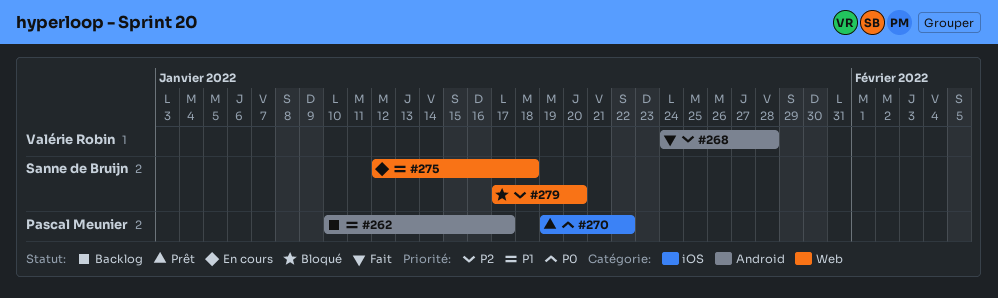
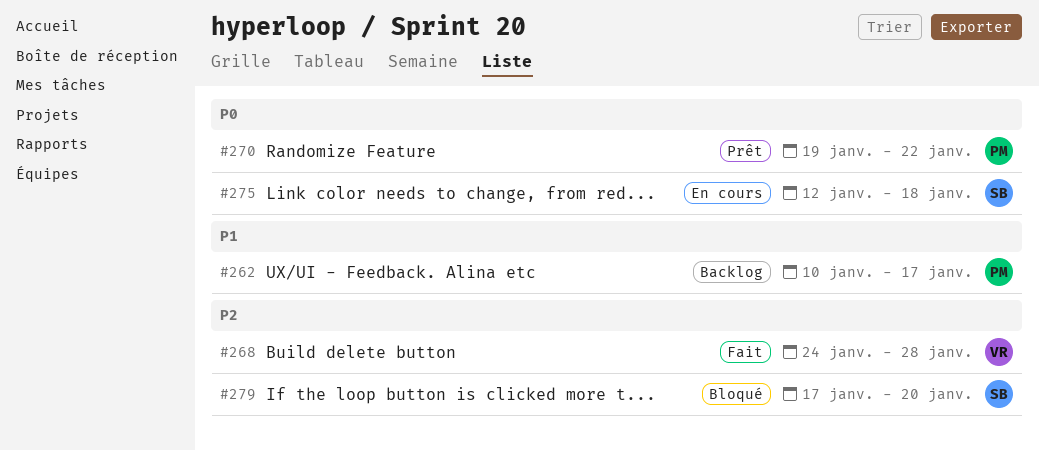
#275, priority: P1 -> P0

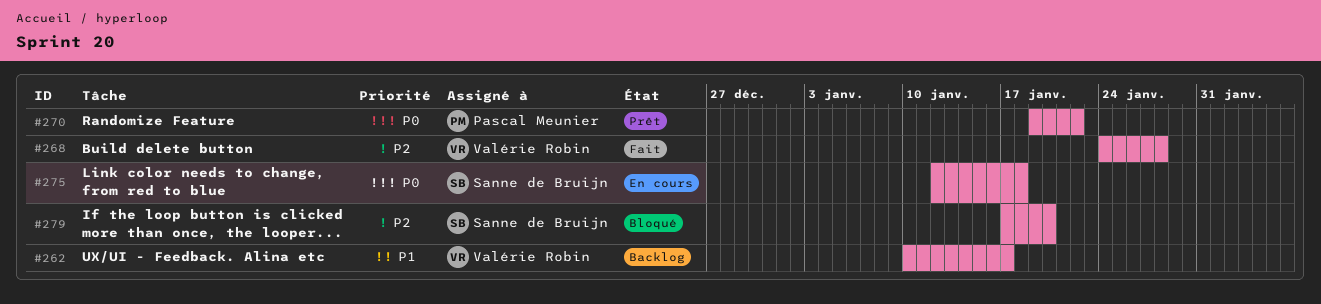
#262, owner: Pascal Meunier -> Valérie Robin

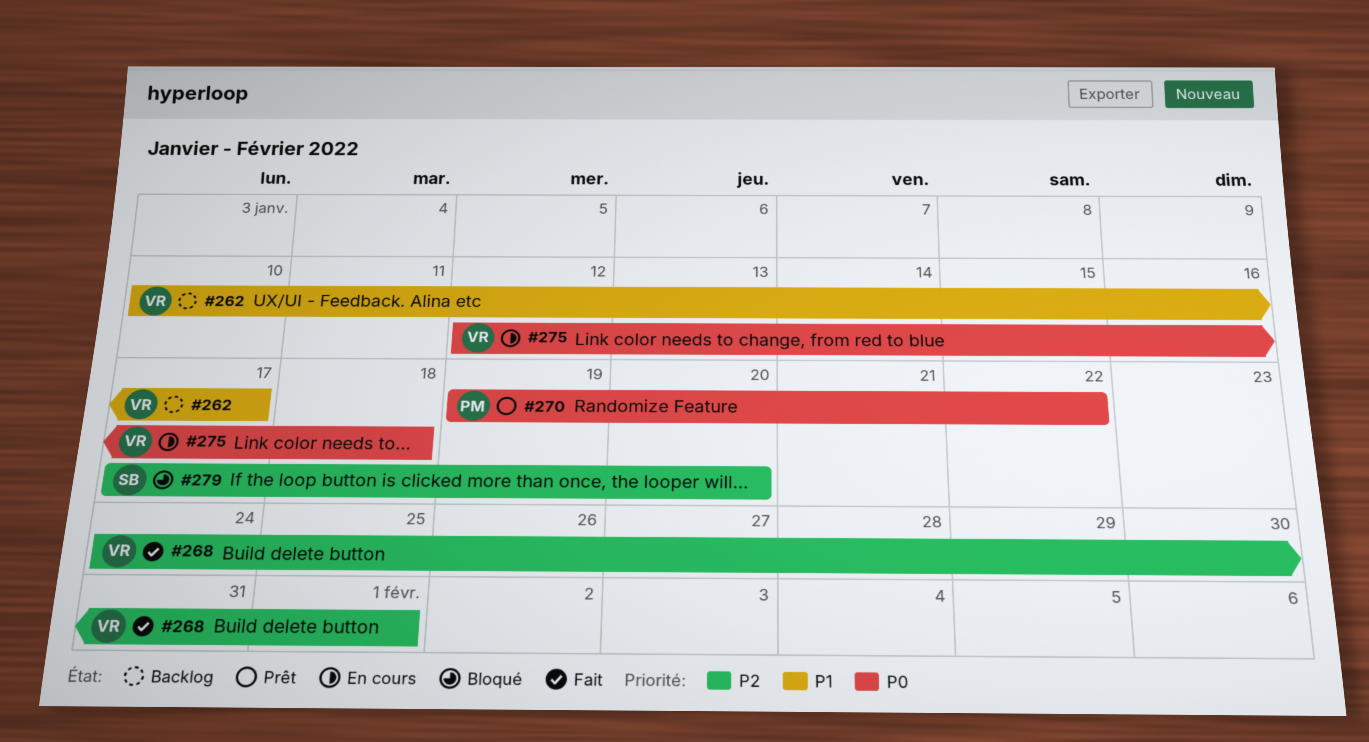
#268, due: Jan 28 -> Feb 1
#275, owner: Sanne de Bruijn -> Valérie Robin

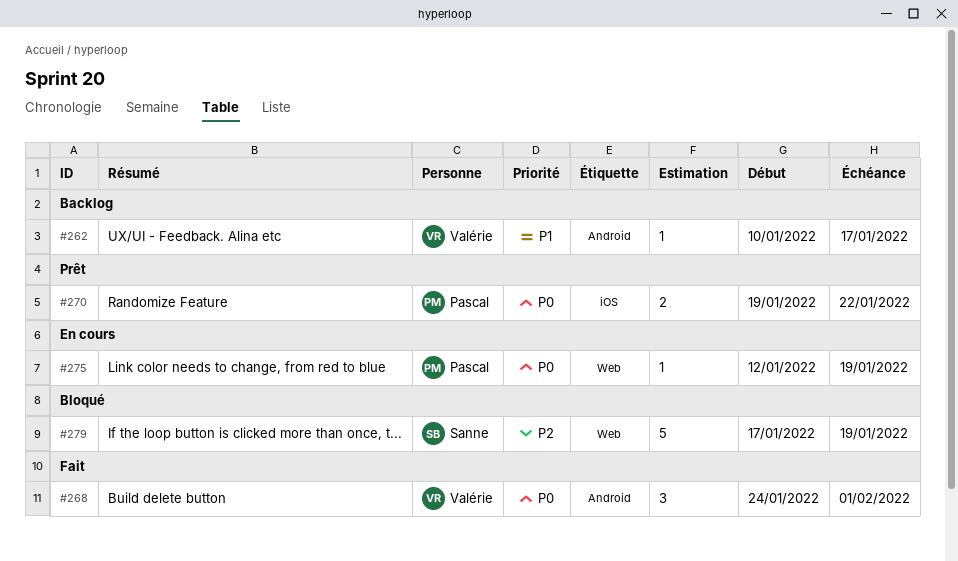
#268, priority: P2 -> P0
#275, owner: Valérie -> Pascal
#275, due: Jan 18 -> Jan 19
#279, due: Jan 20 -> Jan 19

